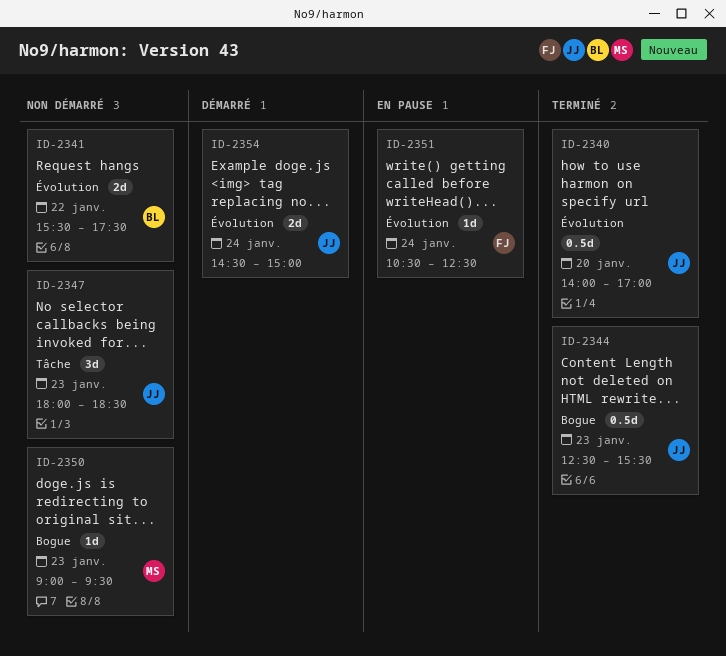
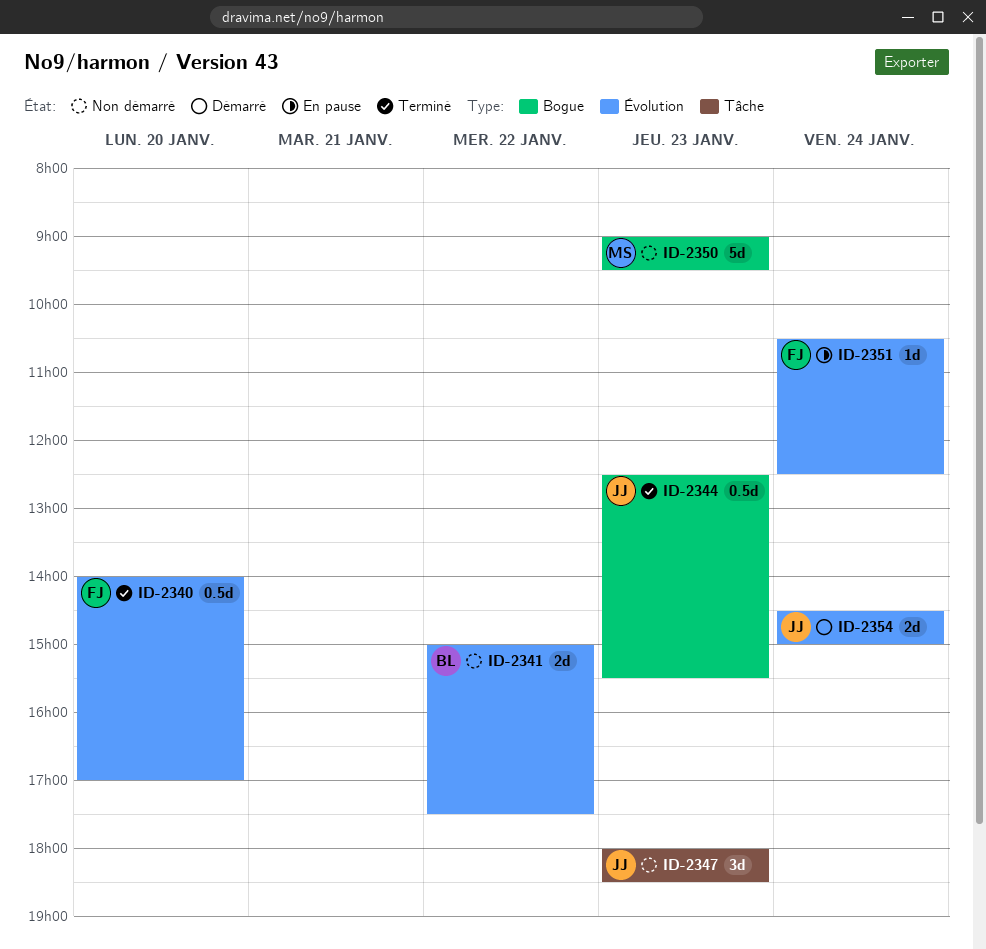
ID-2340, owner: JJ -> FJ
ID-2341, begins: 15:30 -> 15:00
ID-2350, estimate: 1d -> 5d

